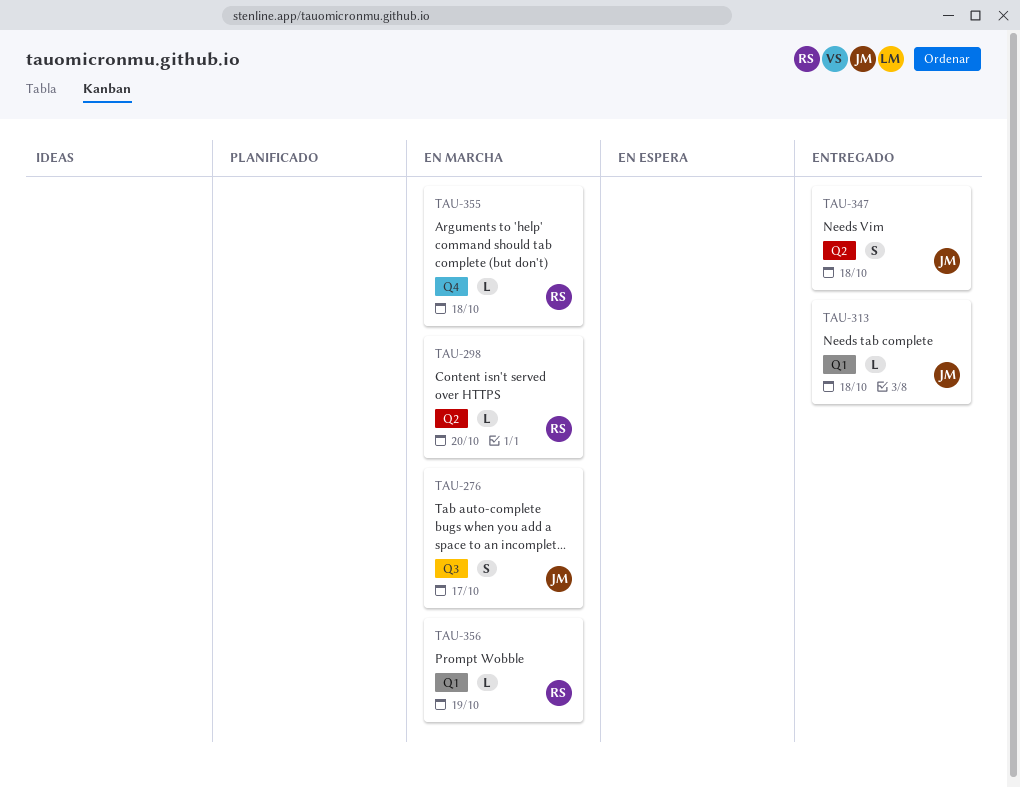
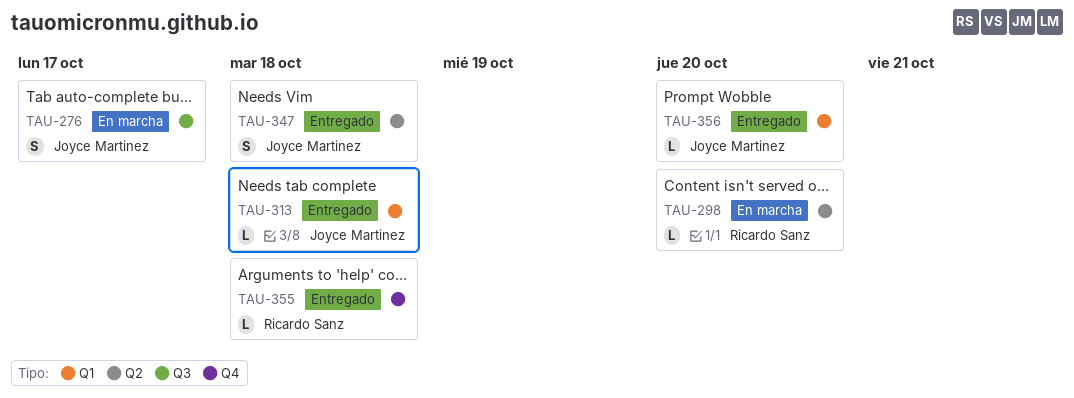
TAU-355, status: En marcha -> Entregado
TAU-356, status: En marcha -> Entregado
TAU-356, owner: Ricardo Sanz -> Joyce Martinez
TAU-356, due: Oct 19 -> Oct 20

